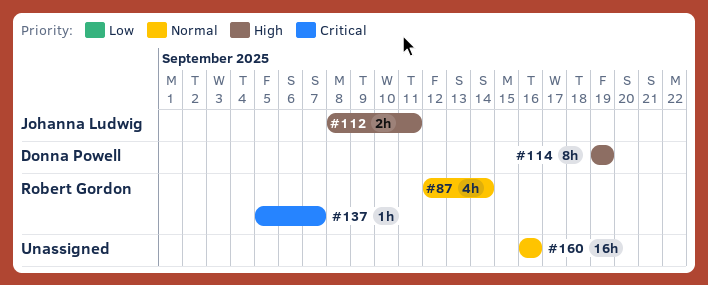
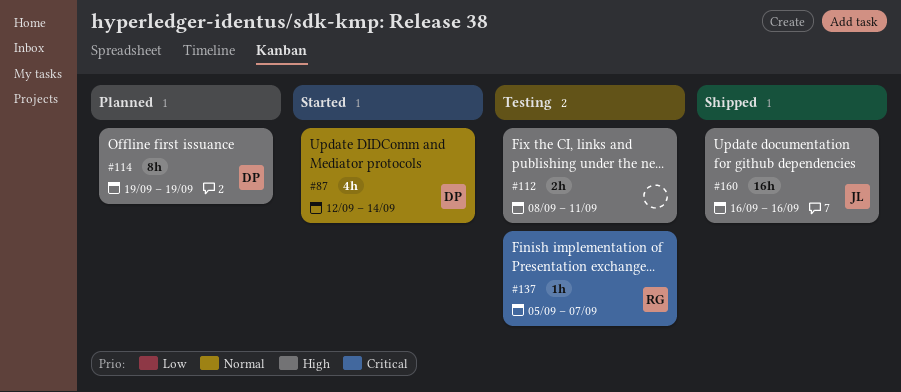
#87, owner: Robert Gordon -> Donna Powell
#112, owner: Johanna Ludwig -> none
#160, owner: none -> Johanna Ludwig
#160, priority: Normal -> High

